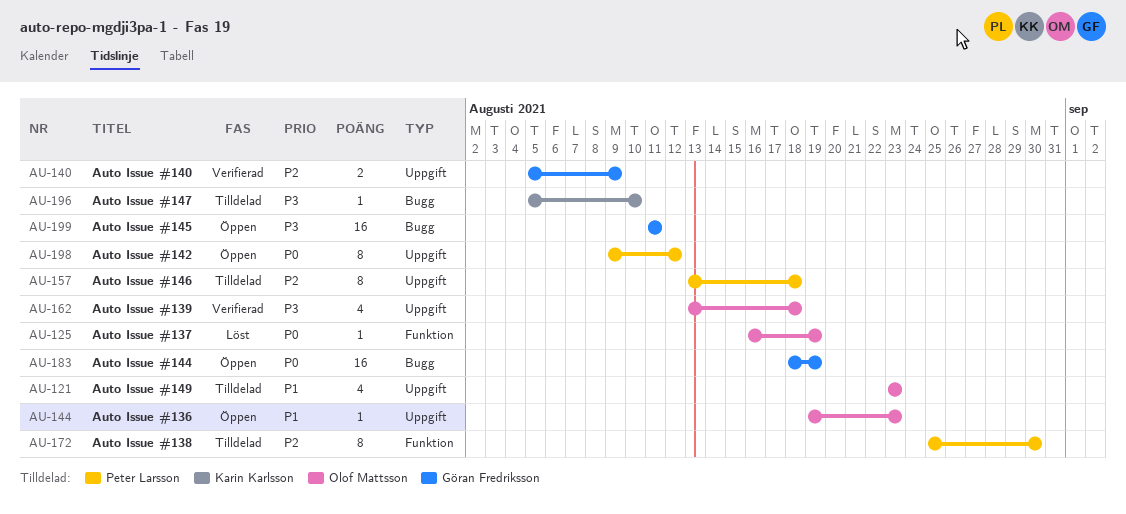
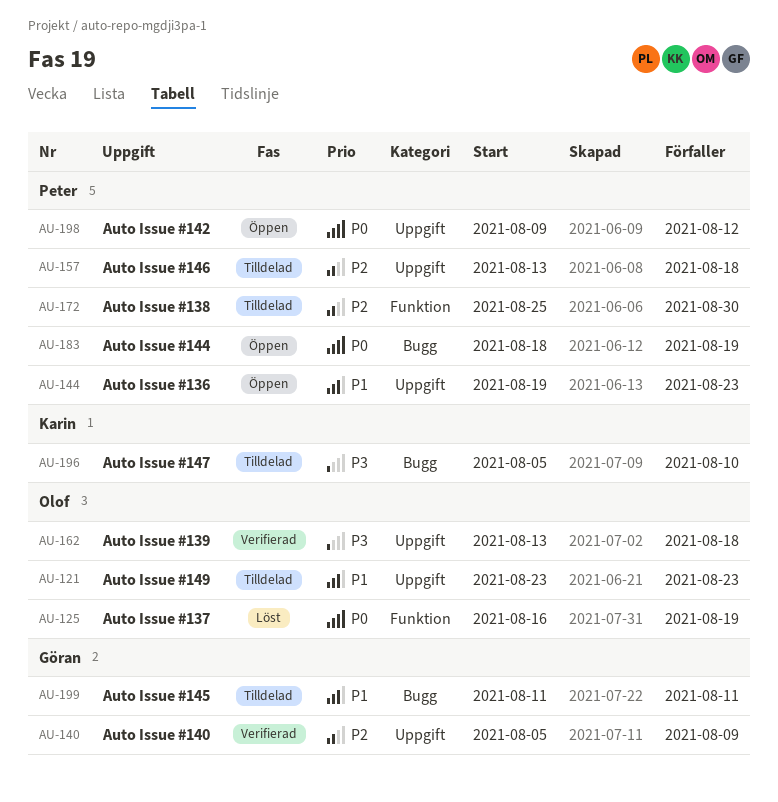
AU-144, owner: Olof Mattsson -> Peter Larsson
AU-183, owner: Göran Fredriksson -> Peter Larsson
AU-199, status: Öppen -> Tilldelad
AU-199, priority: P3 -> P1

